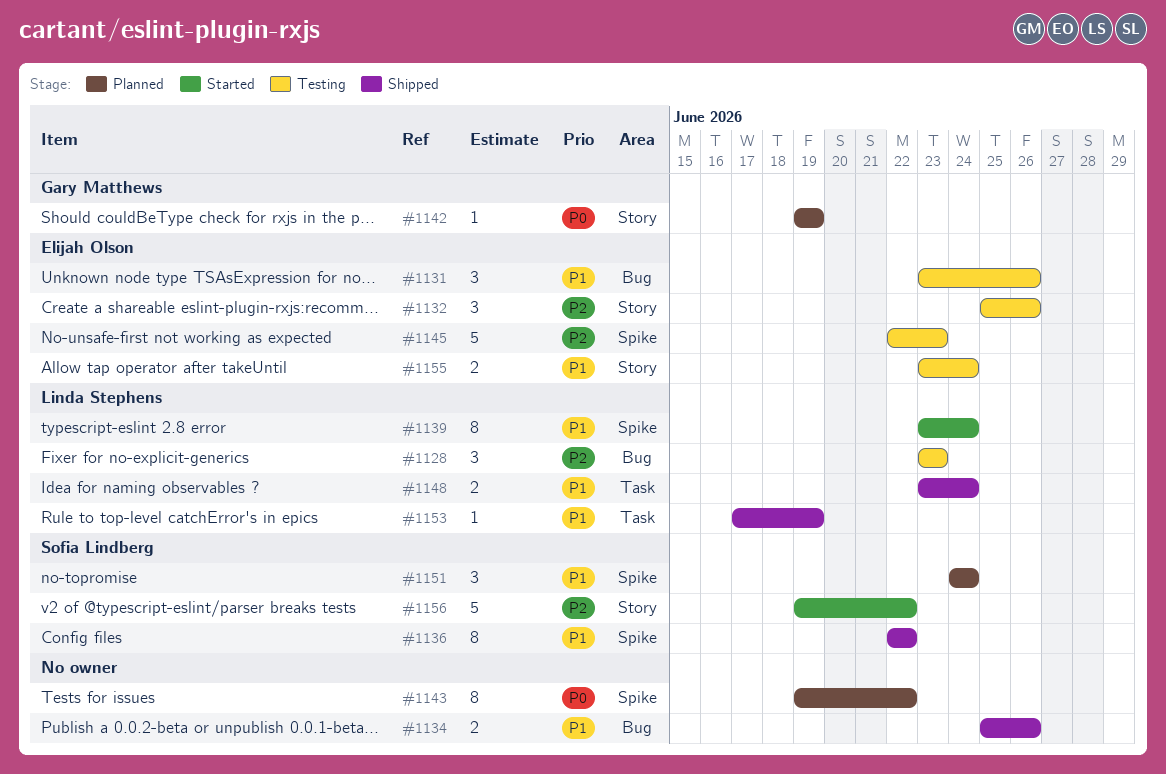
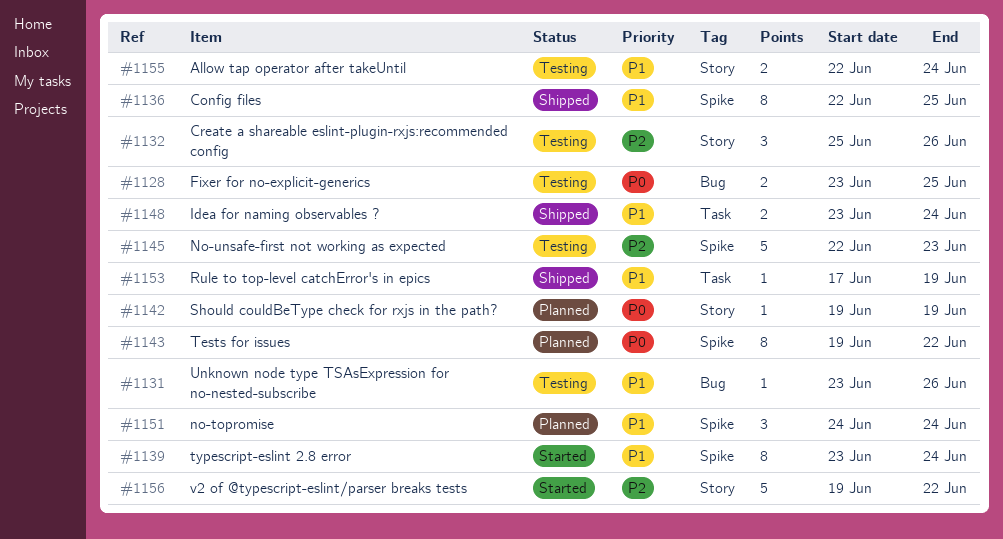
#1128, priority: P2 -> P0
#1128, estimate: 3 -> 2
#1128, due: Jun 23 -> Jun 25
#1131, estimate: 3 -> 1
#1134: present -> none
#1136, due: Jun 22 -> Jun 25
#1155, start: Jun 23 -> Jun 22

